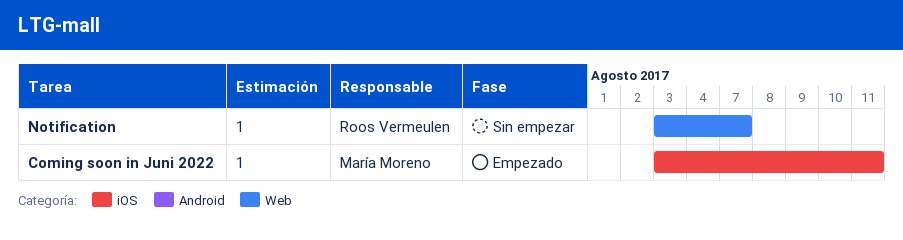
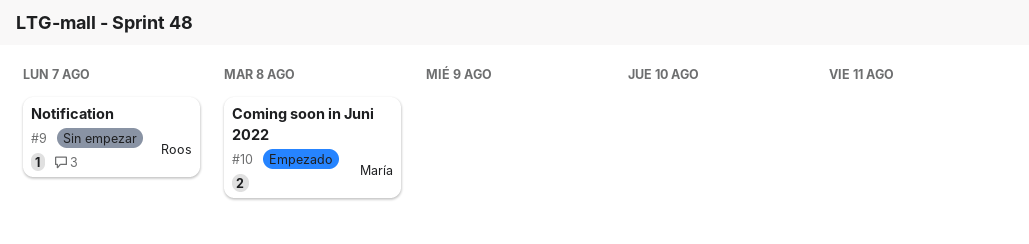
Coming soon in Juni 2022, estimate: 1 -> 2
Coming soon in Juni 2022, due: Aug 11 -> Aug 8

